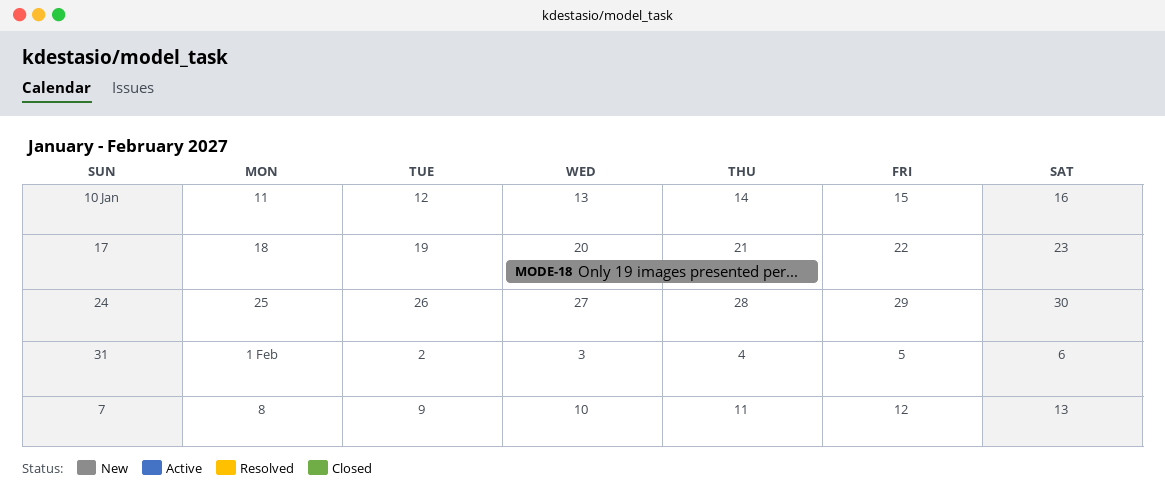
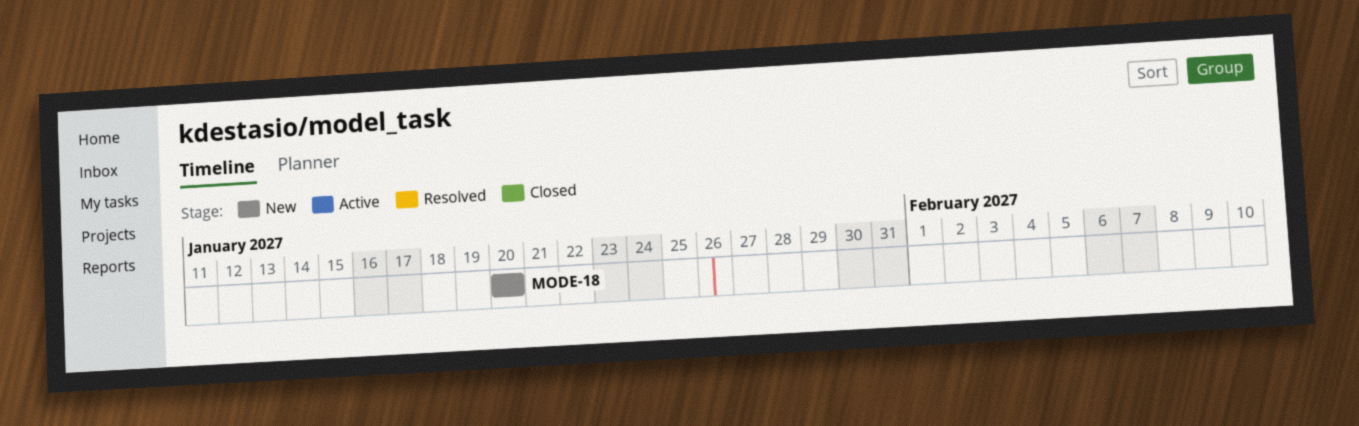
MODE-18, due: Jan 21 -> Jan 20

